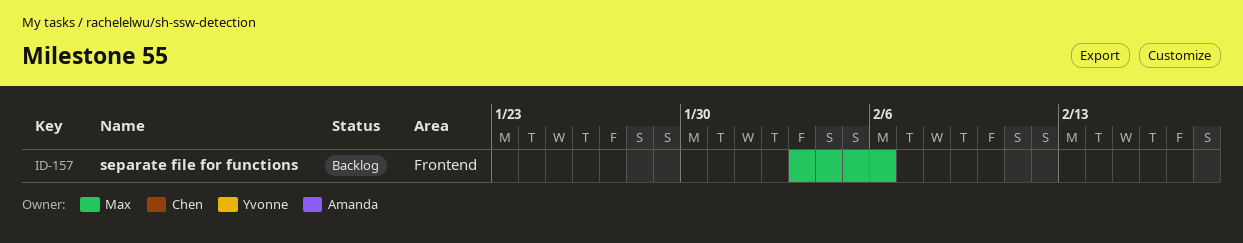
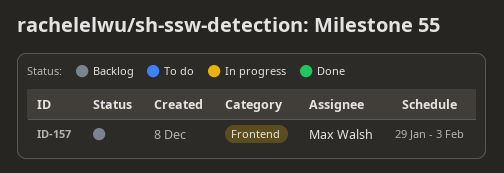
ID-157, start: Feb 3 -> Jan 29
ID-157, due: Feb 6 -> Feb 3

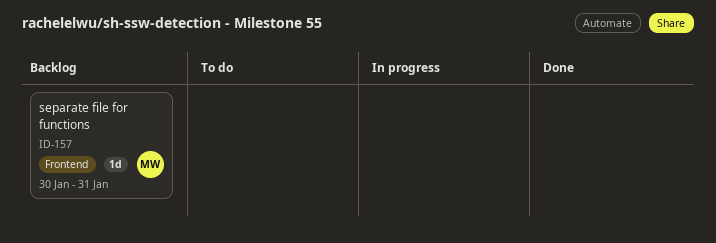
ID-157, start: Jan 29 -> Jan 30
ID-157, due: Feb 3 -> Jan 31

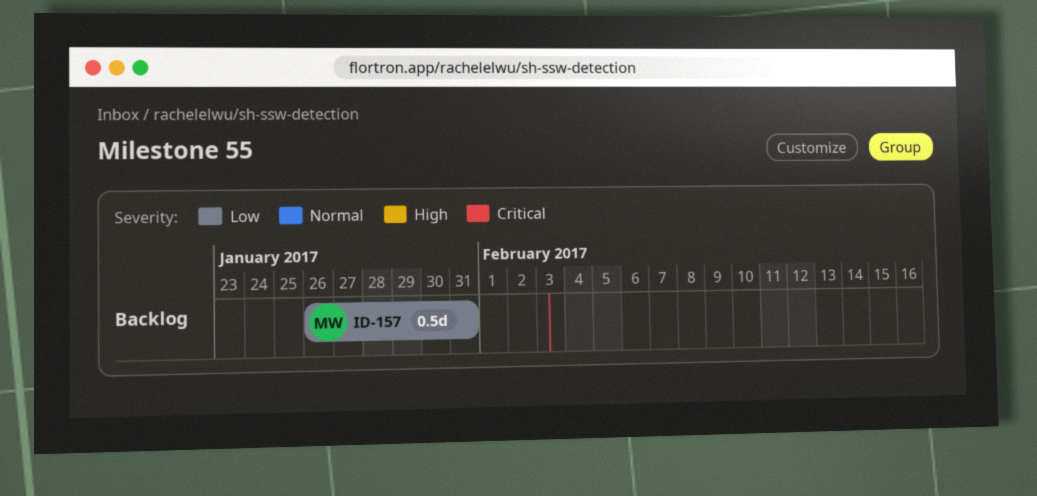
ID-157, estimate: 1d -> 0.5d
ID-157, start: Jan 30 -> Jan 26

